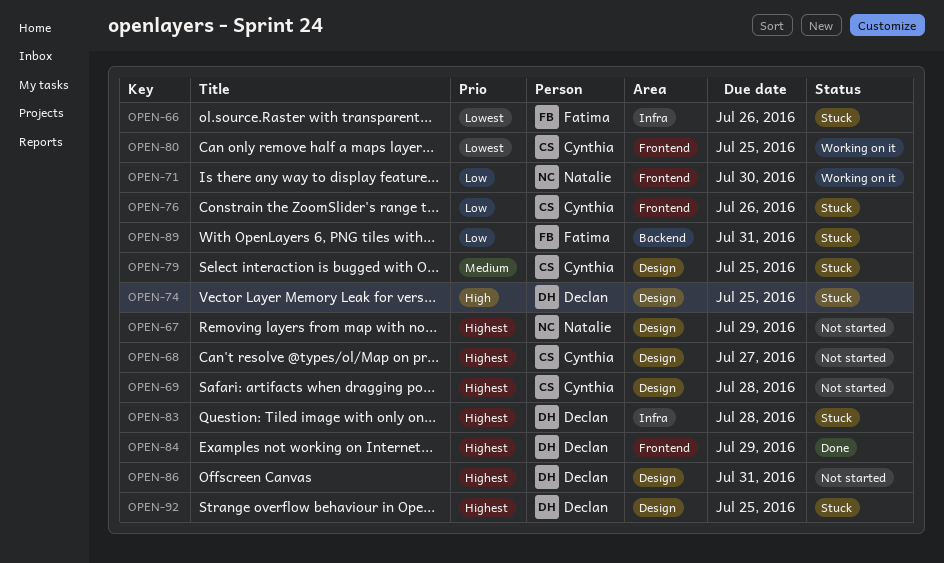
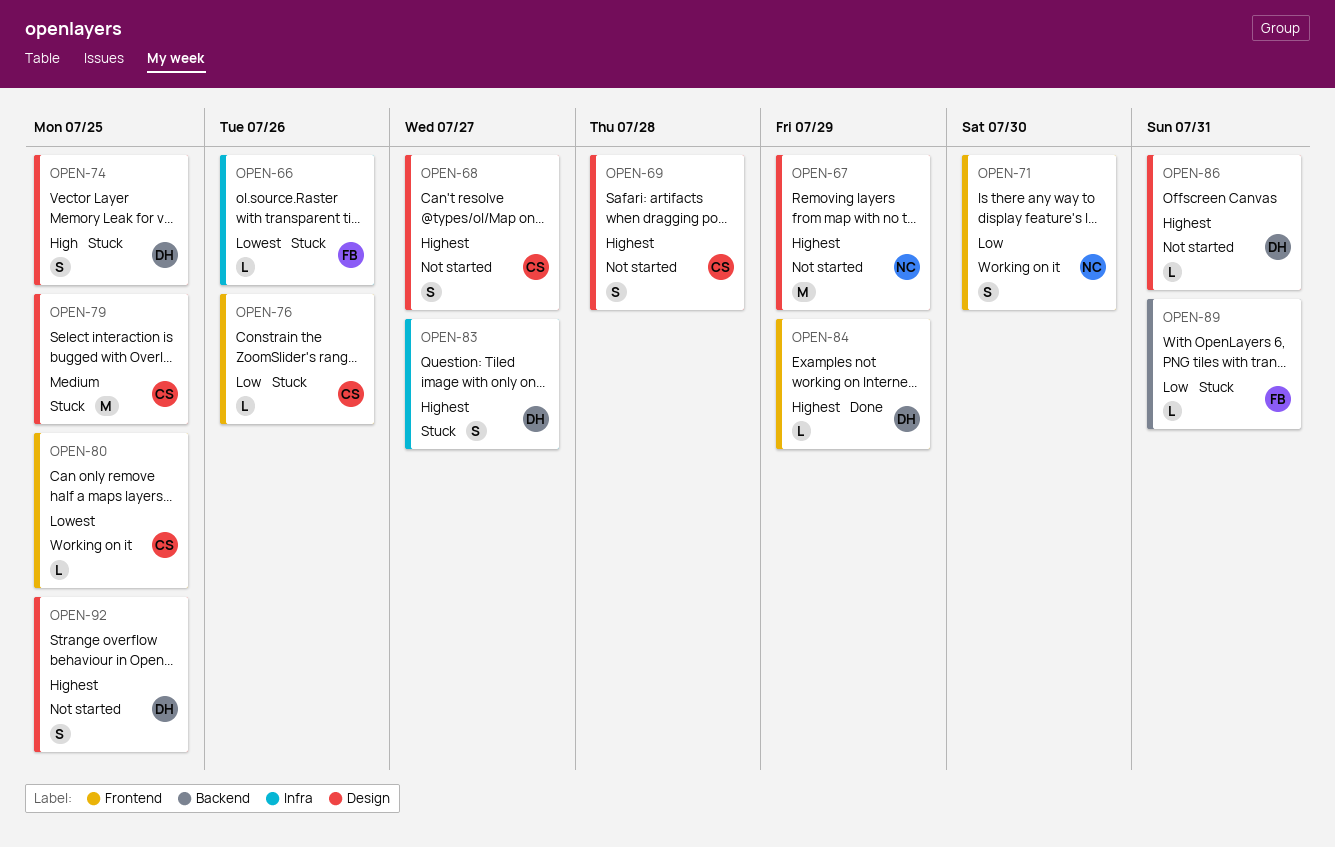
OPEN-83, due: Jul 28 -> Jul 27
OPEN-92, status: Stuck -> Not started

